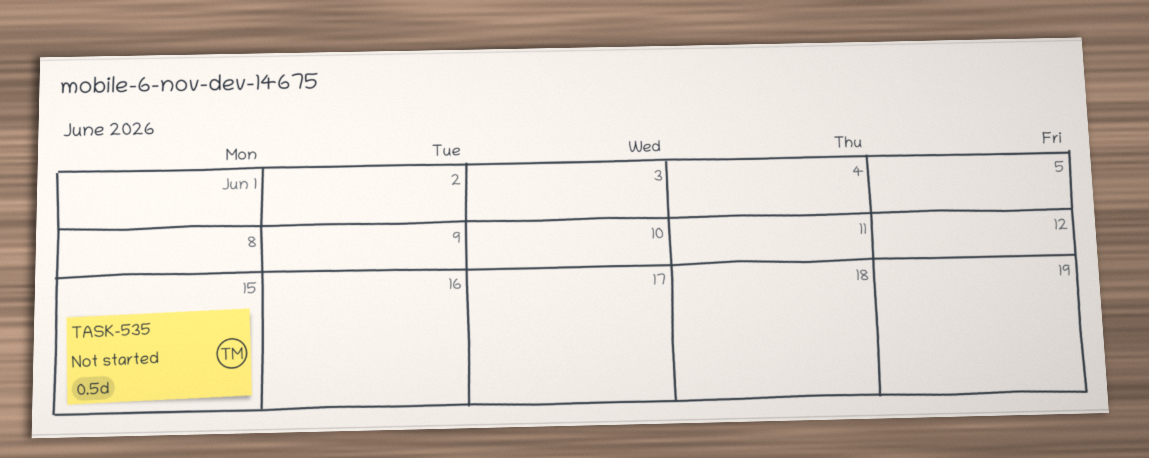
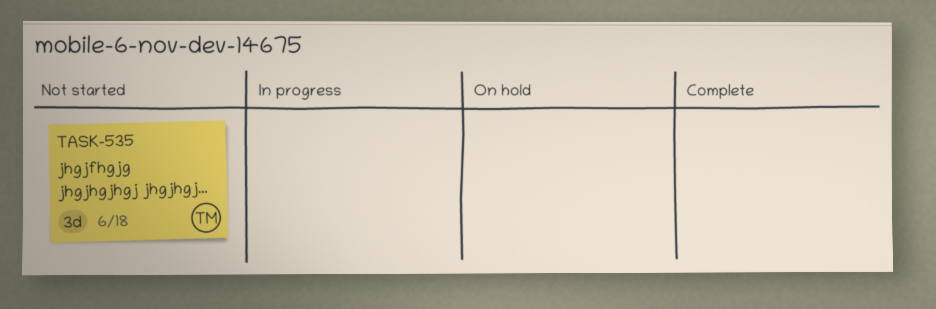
TASK-535, estimate: 0.5d -> 3d
TASK-535, due: Jun 15 -> Jun 18

